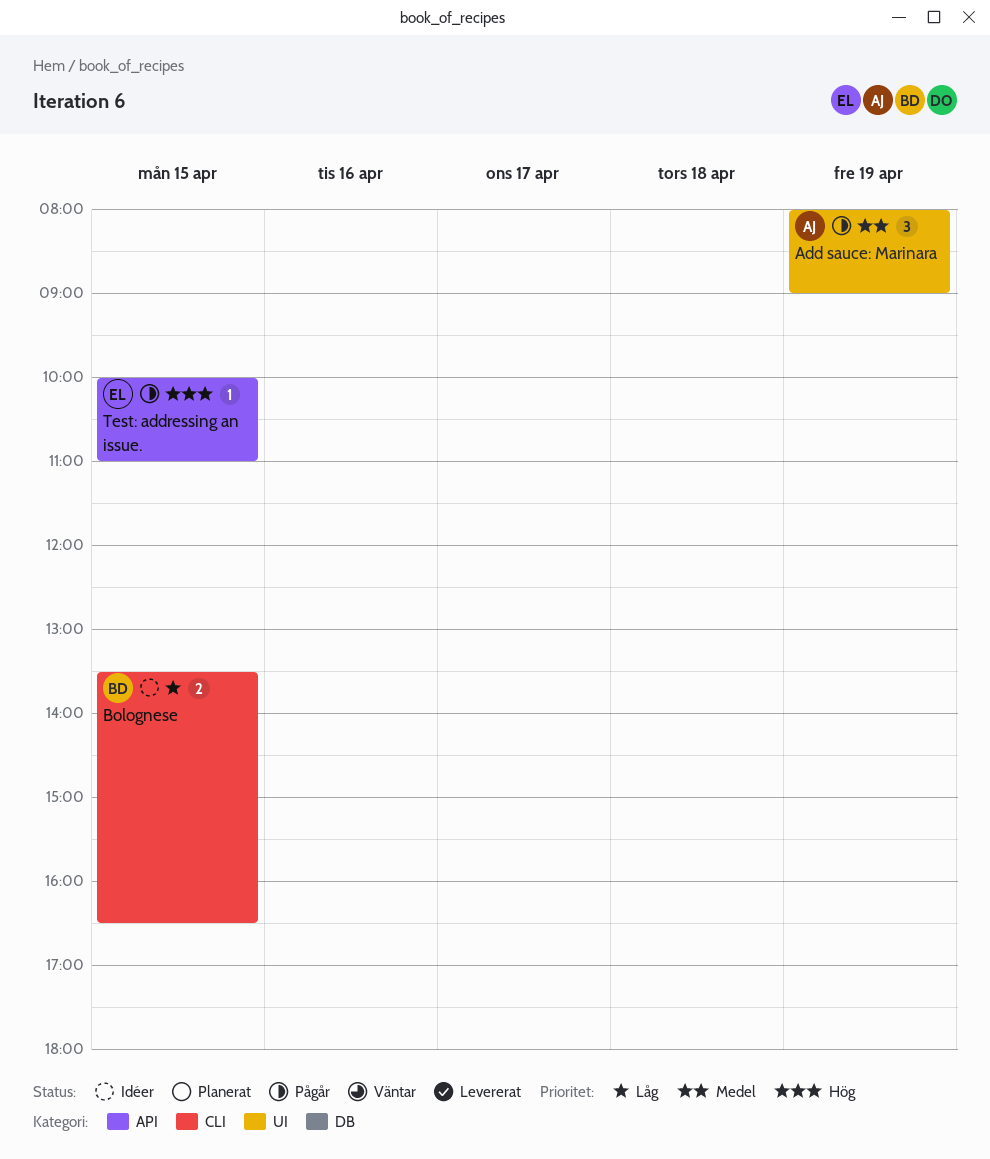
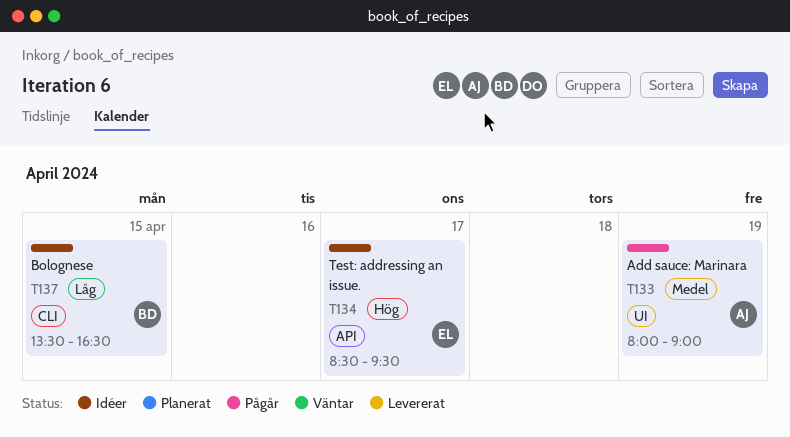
Test: addressing an issue., status: Pågår -> Idéer
Test: addressing an issue., day: Apr 15 -> Apr 17
Test: addressing an issue., begins: 10:00 -> 08:30
Test: addressing an issue., ends: 11:00 -> 09:30

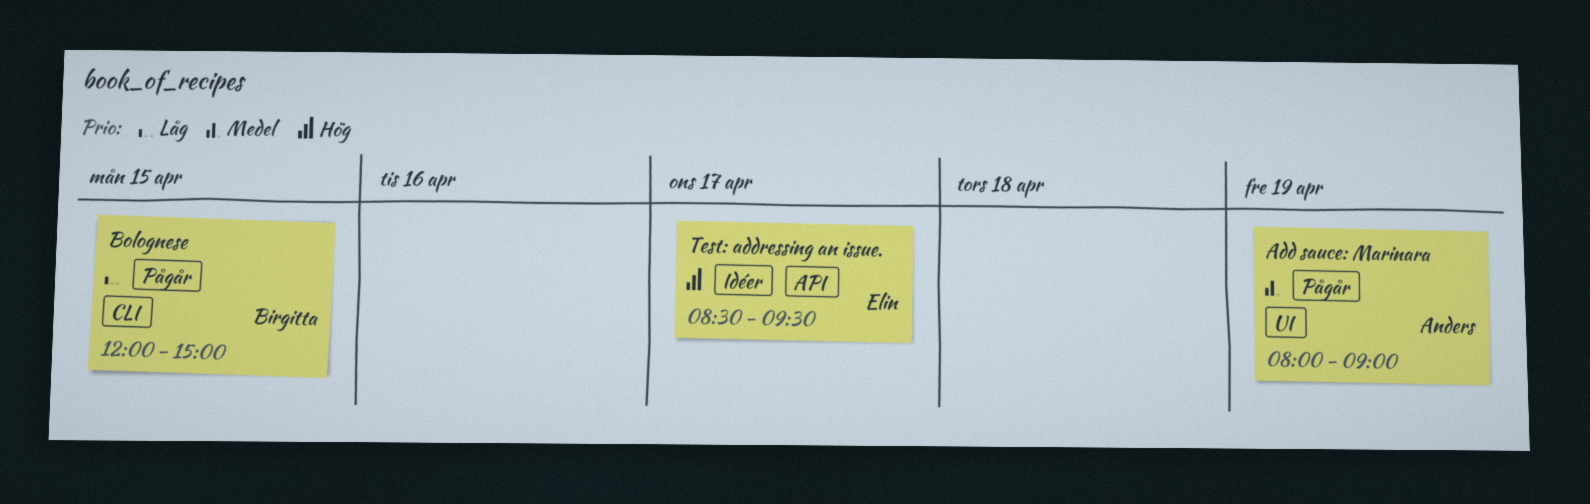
Bolognese, status: Idéer -> Pågår
Bolognese, begins: 13:30 -> 12:00
Bolognese, ends: 16:30 -> 15:00

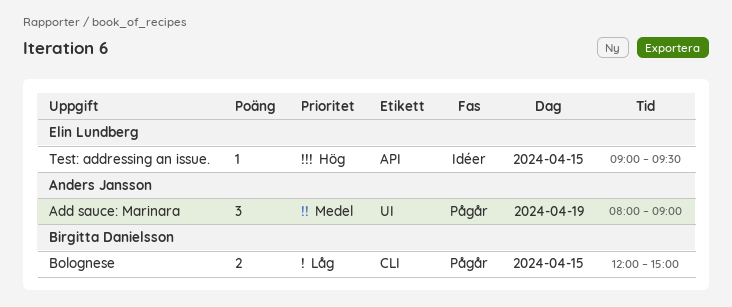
Test: addressing an issue., day: Apr 17 -> Apr 15
Test: addressing an issue., begins: 08:30 -> 09:00

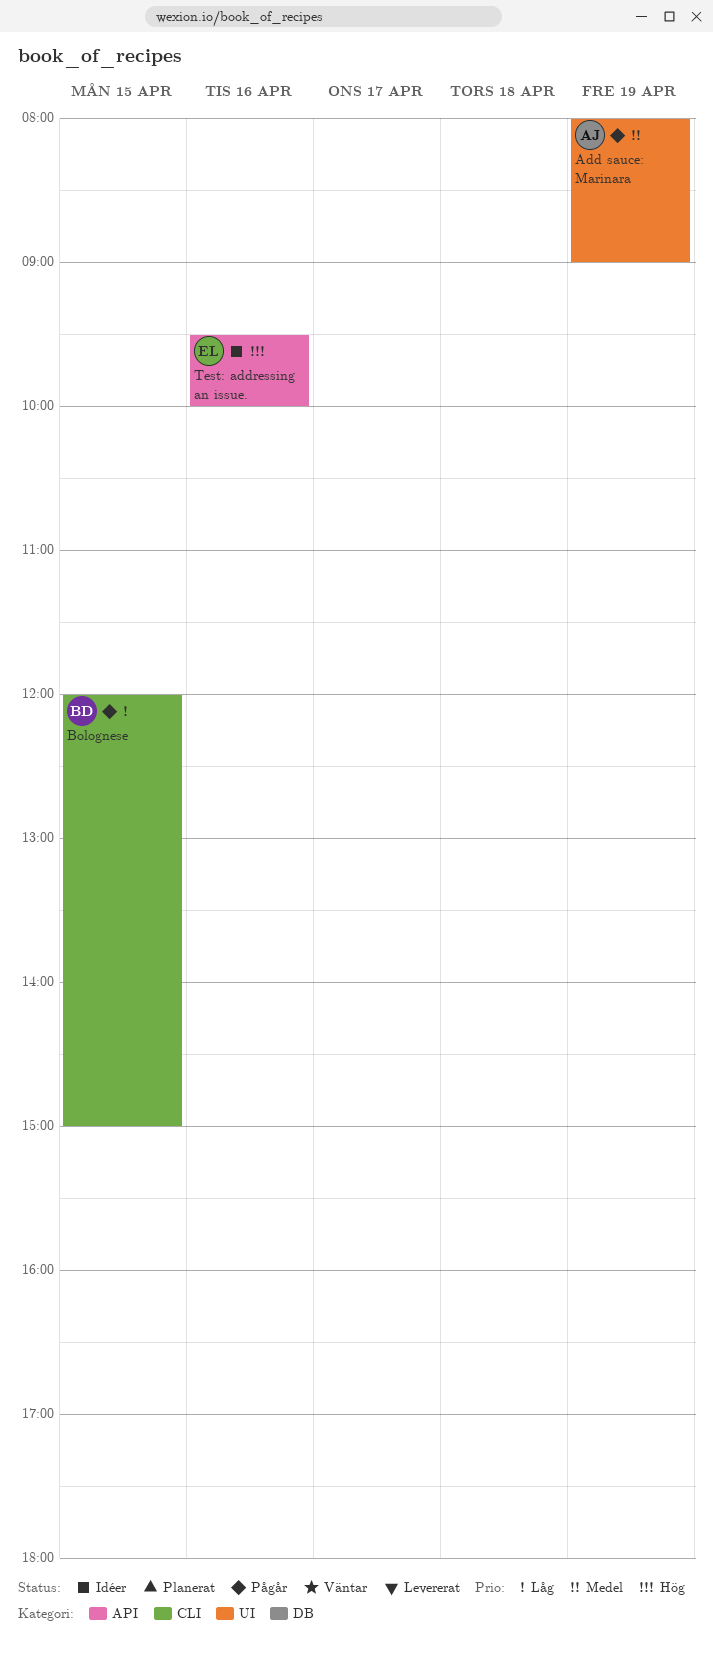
Test: addressing an issue., day: Apr 15 -> Apr 16
Test: addressing an issue., begins: 09:00 -> 09:30
Test: addressing an issue., ends: 09:30 -> 10:00

